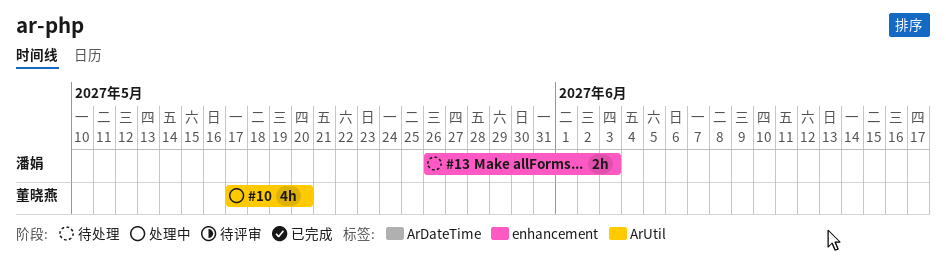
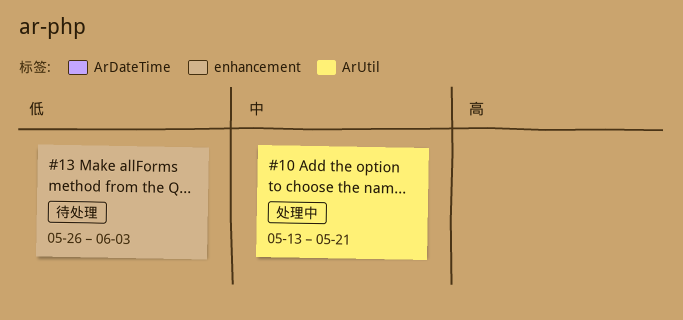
#10, start: May 17 -> May 13
#10, due: May 20 -> May 21

